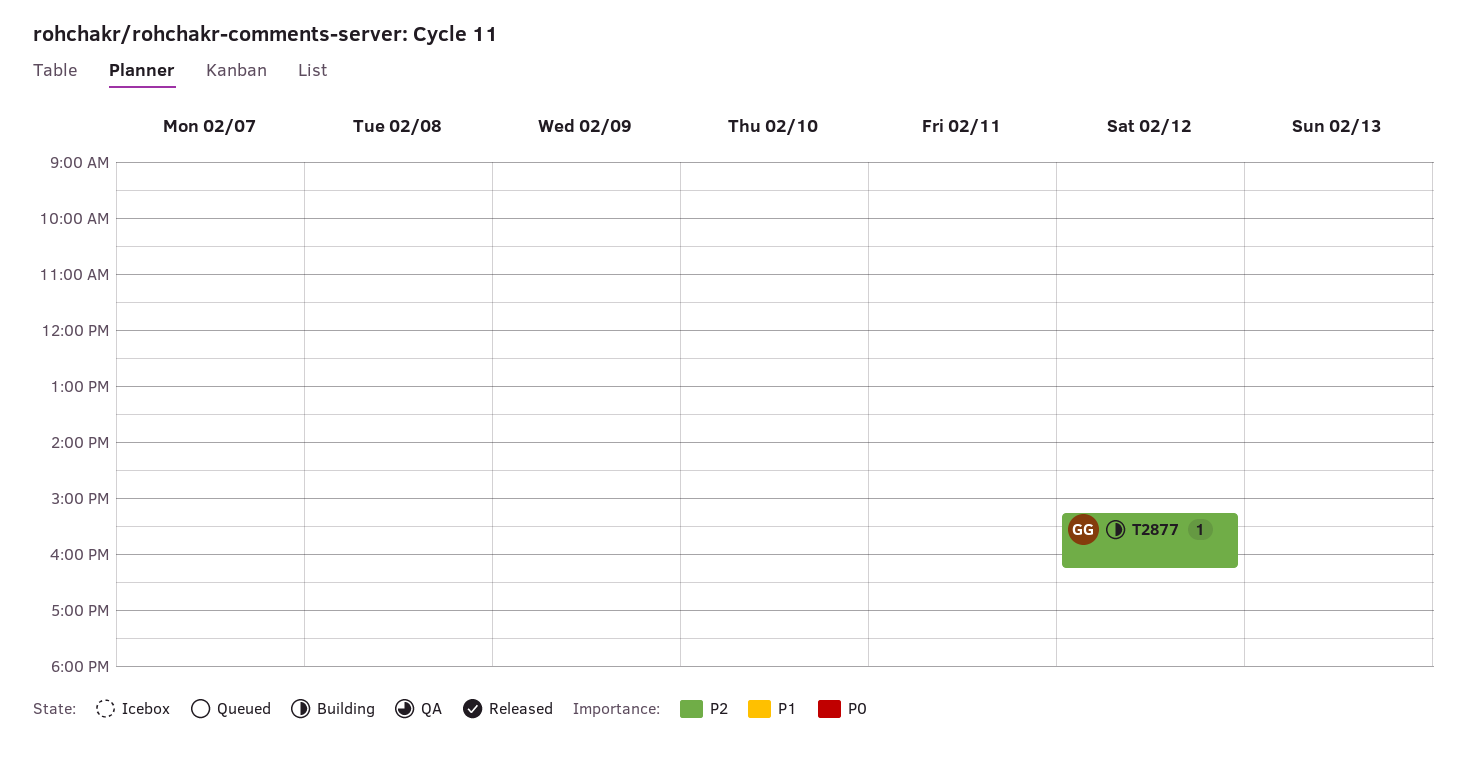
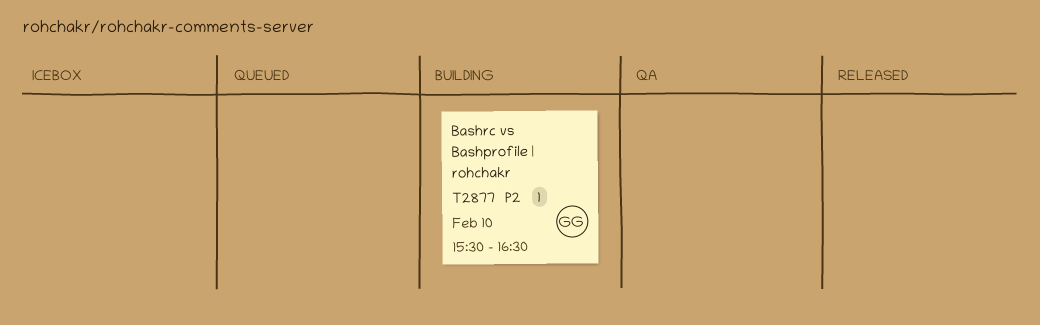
T2877, day: Feb 12 -> Feb 10
T2877, begins: 15:15 -> 15:30
T2877, ends: 16:15 -> 16:30

